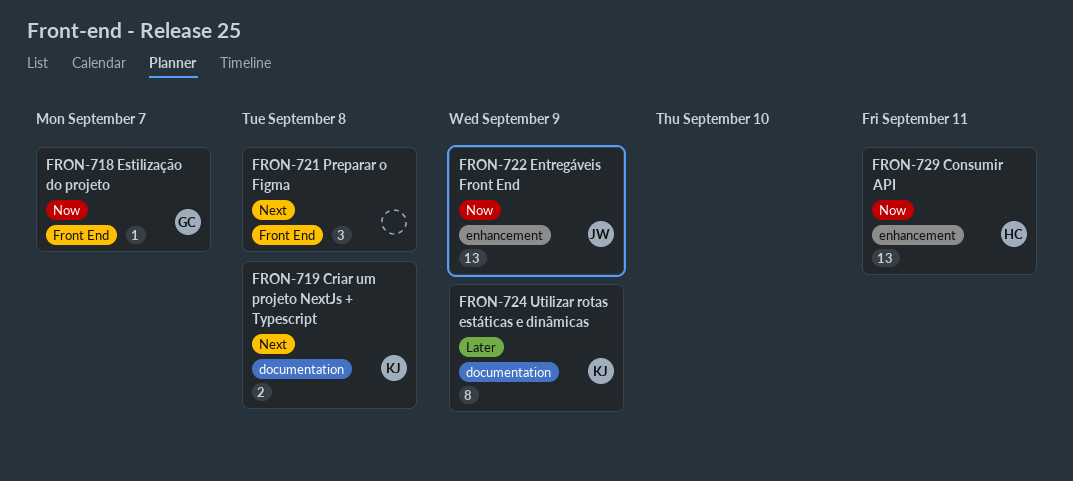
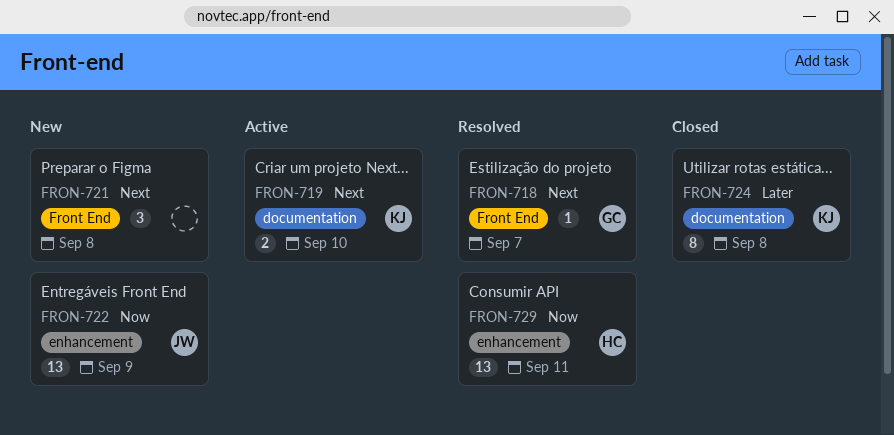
FRON-718, priority: Now -> Next
FRON-719, due: Sep 8 -> Sep 10
FRON-724, due: Sep 9 -> Sep 8

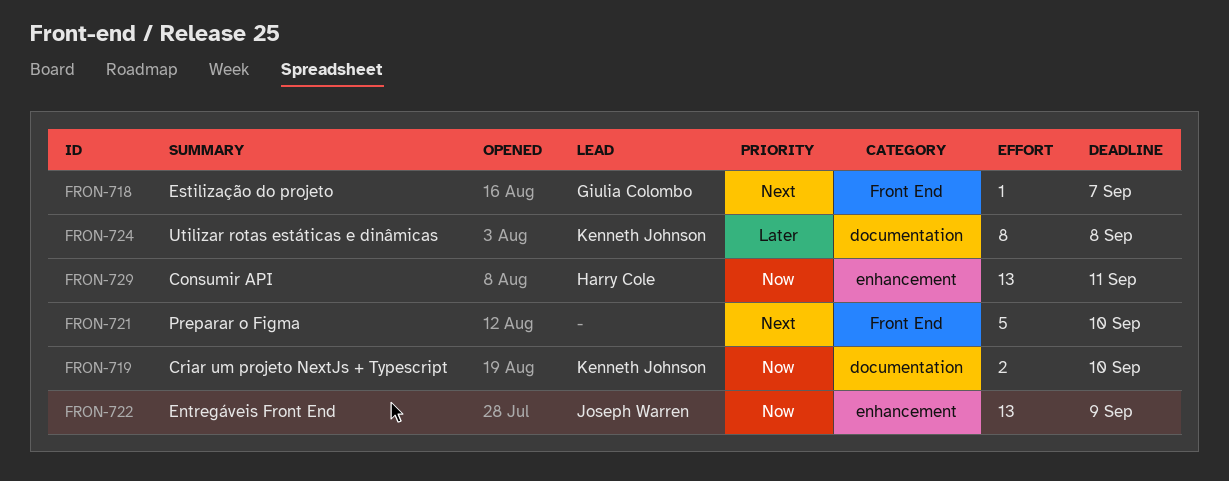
FRON-719, priority: Next -> Now
FRON-721, estimate: 3 -> 5
FRON-721, due: Sep 8 -> Sep 10

